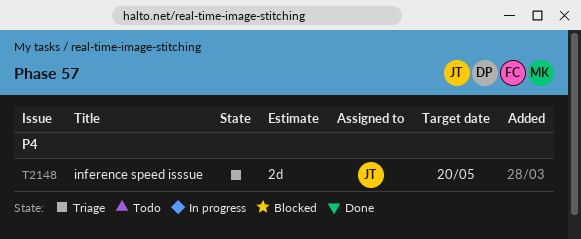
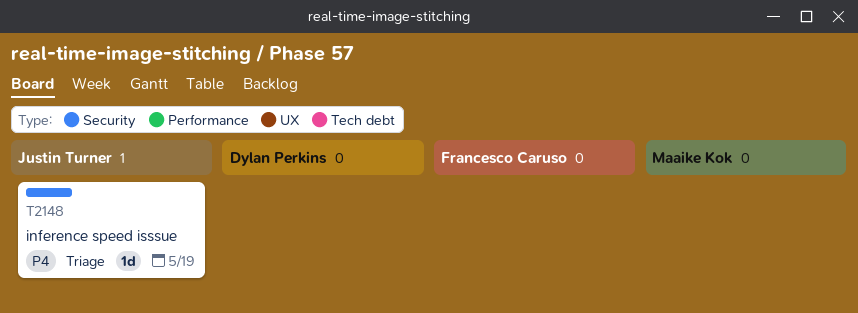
T2148, estimate: 2d -> 1d
T2148, due: May 20 -> May 19

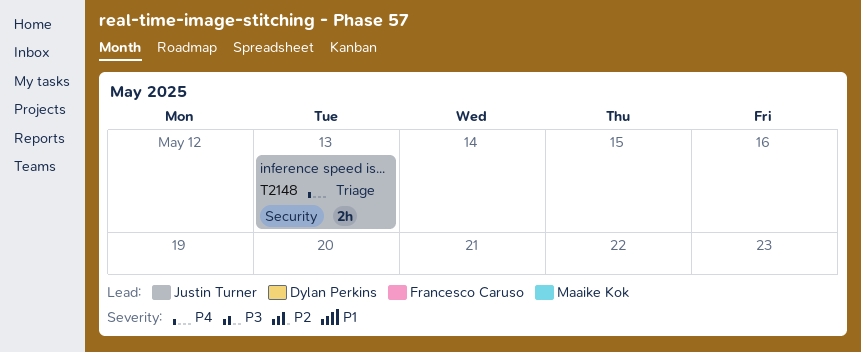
T2148, estimate: 1d -> 2h
T2148, due: May 19 -> May 13

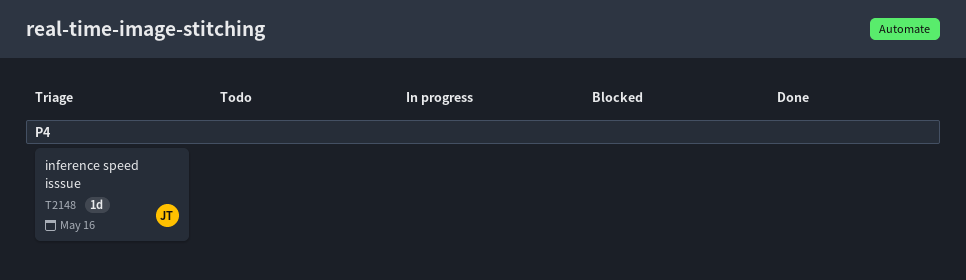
T2148, estimate: 2h -> 1d
T2148, due: May 13 -> May 16

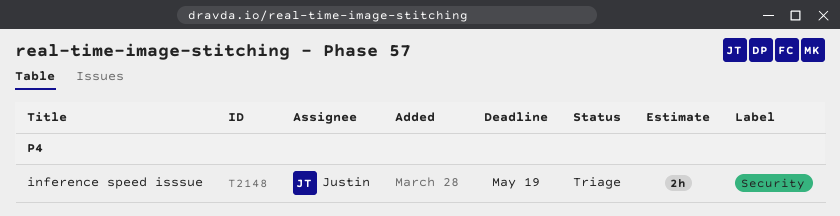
T2148, estimate: 1d -> 2h
T2148, due: May 16 -> May 19

